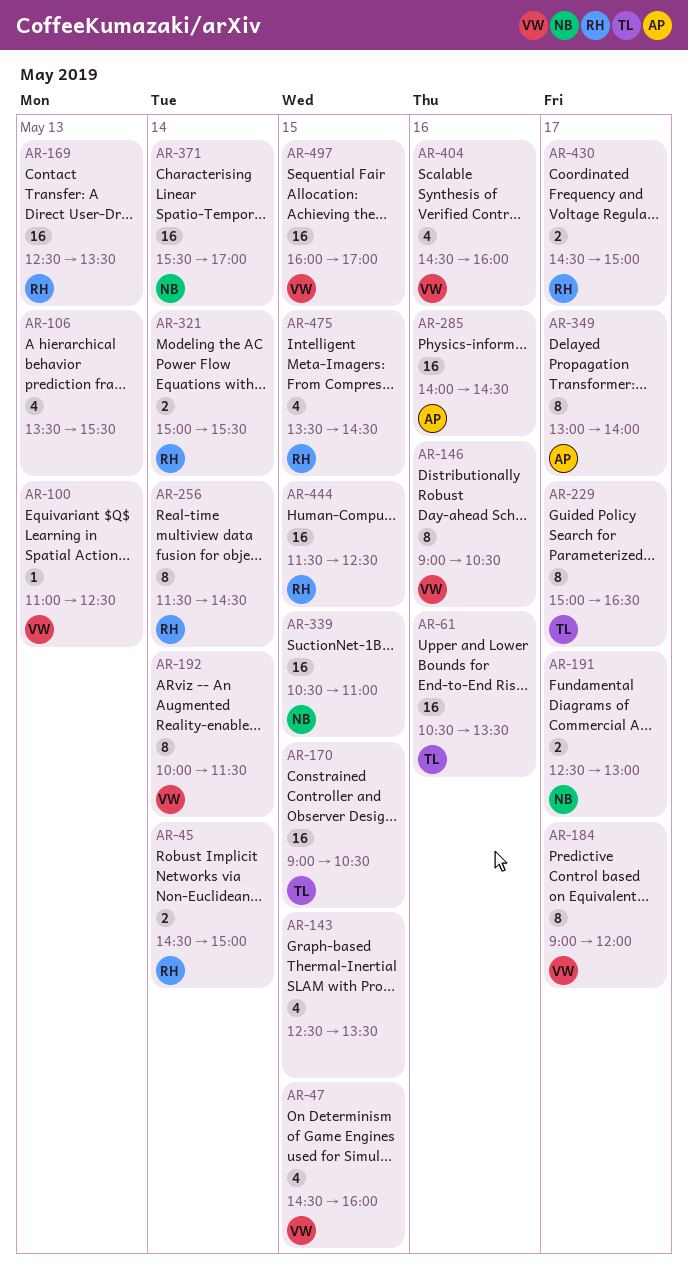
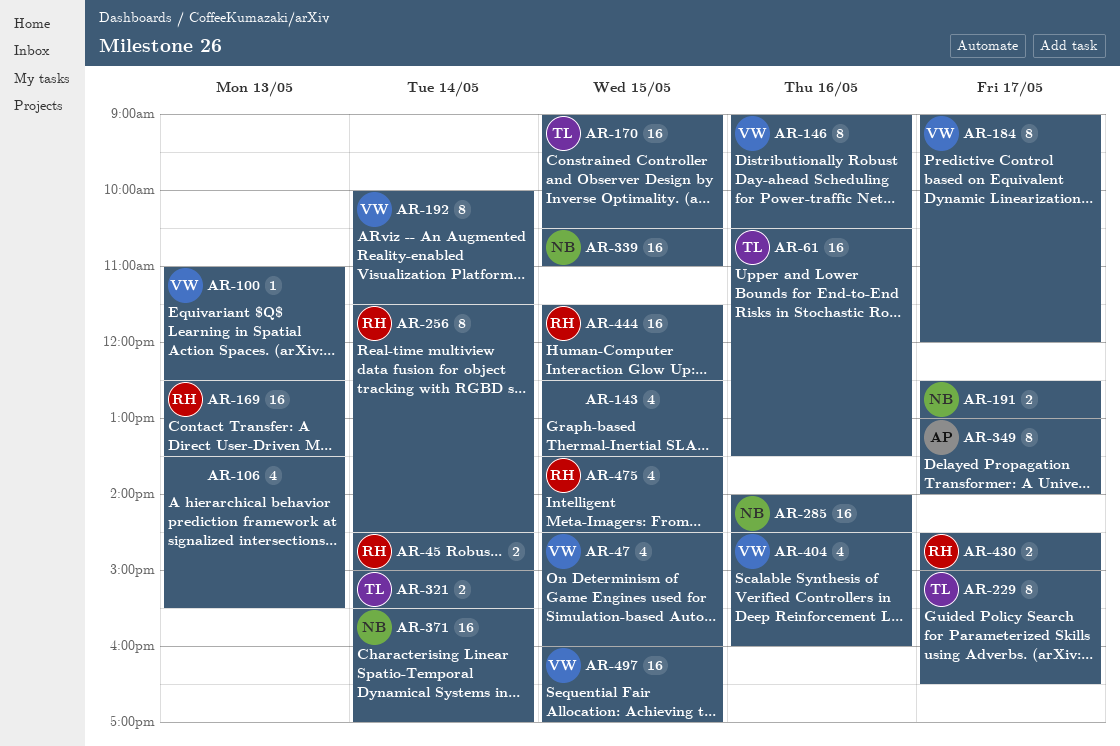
AR-285, owner: AP -> NB
AR-321, owner: RH -> TL

